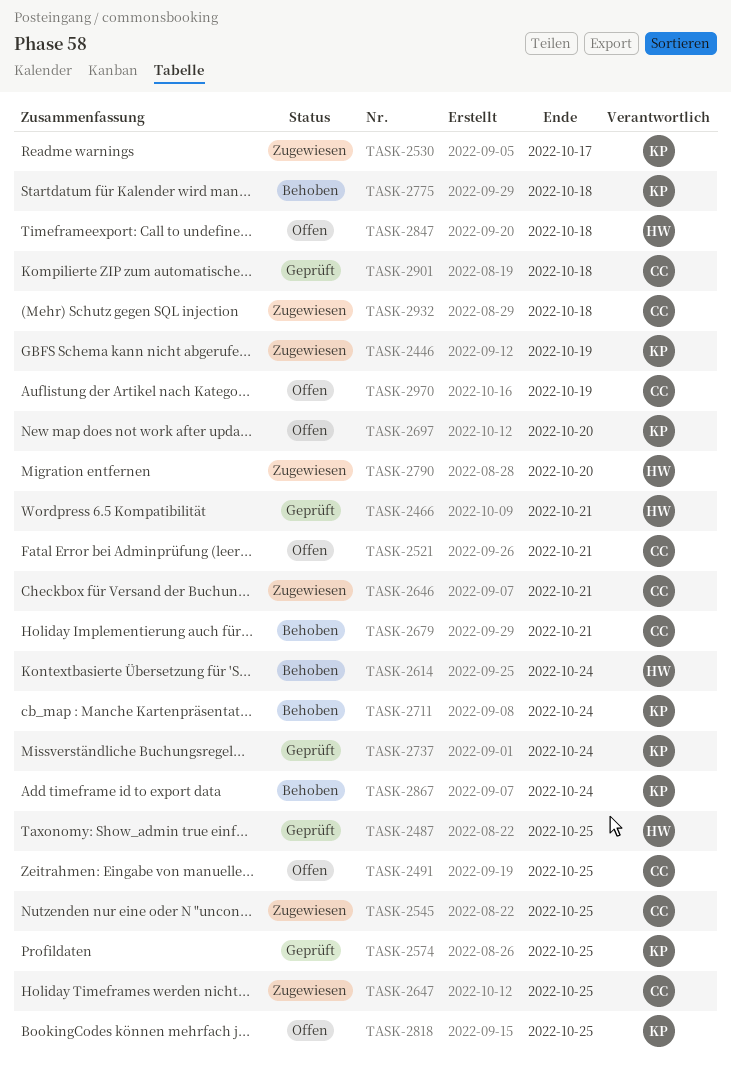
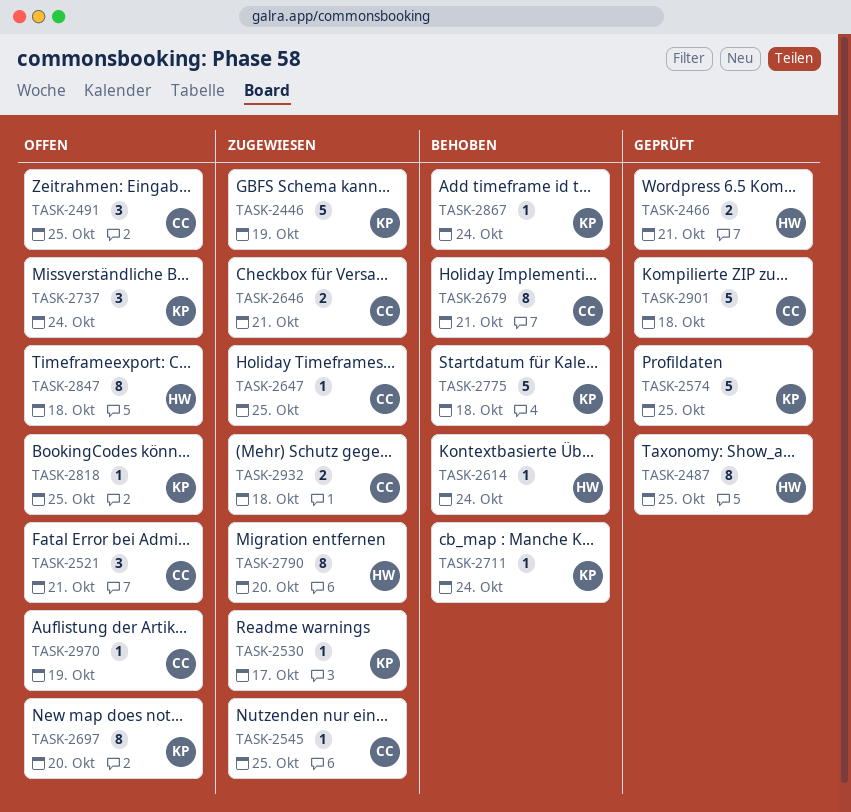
TASK-2737, status: Geprüft -> Offen

